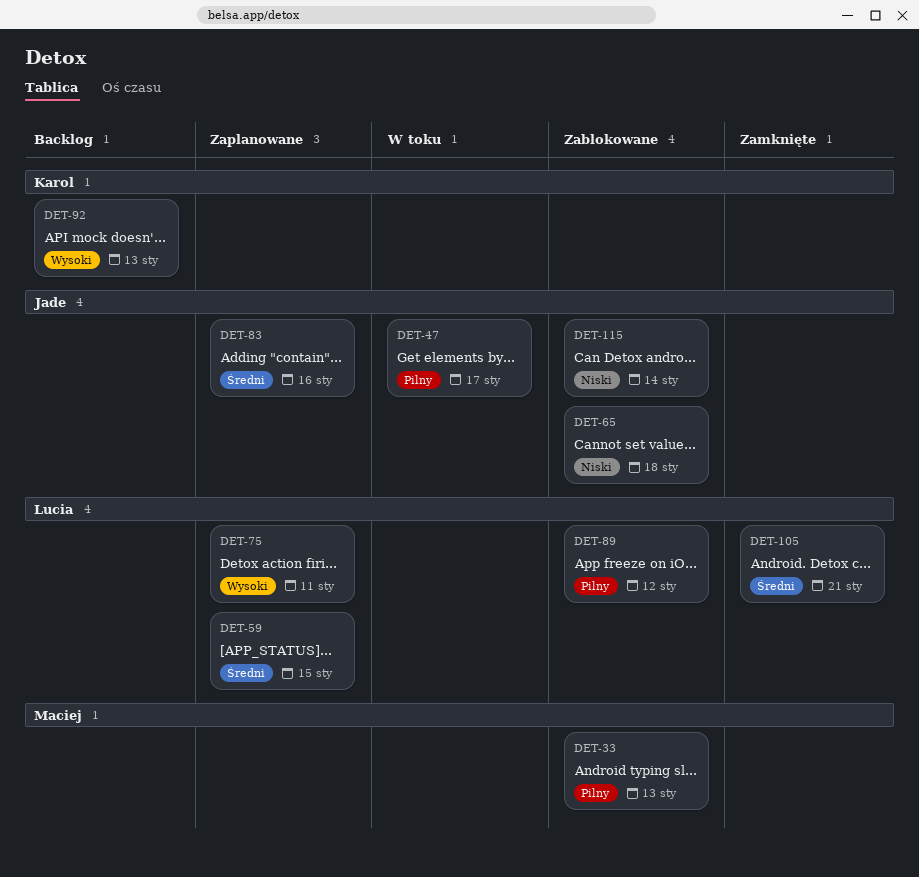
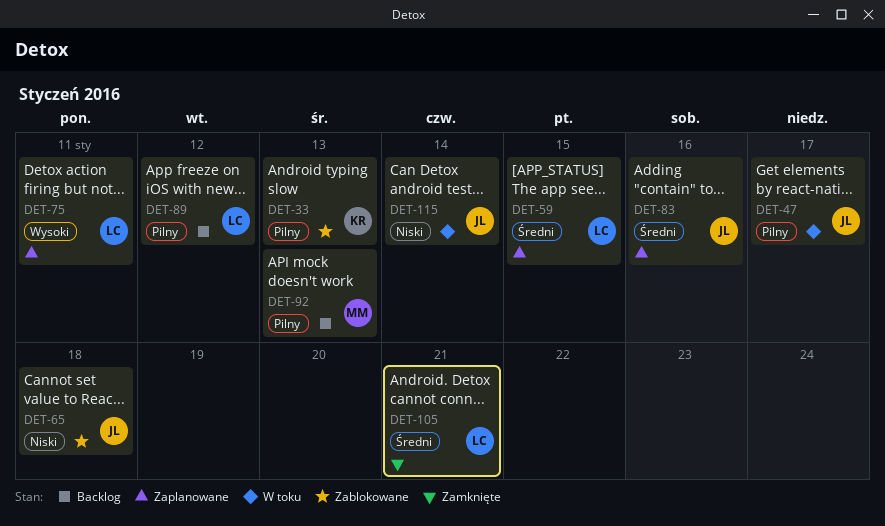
DET-33, owner: Maciej -> Karol
DET-89, status: Zablokowane -> Backlog
DET-92, owner: Karol -> Maciej
DET-92, priority: Wysoki -> Pilny
DET-115, status: Zablokowane -> W toku

